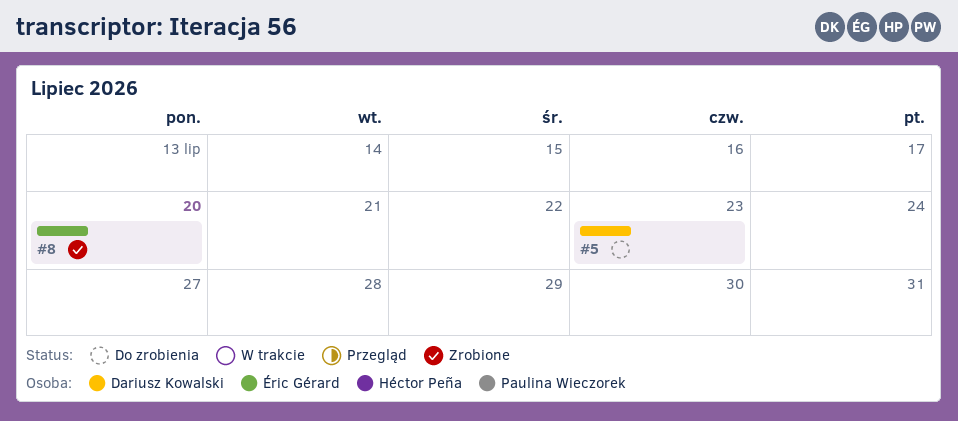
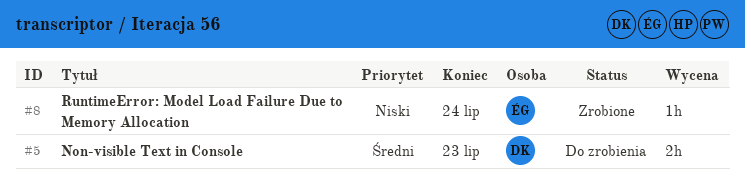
#8, due: Jul 20 -> Jul 24

